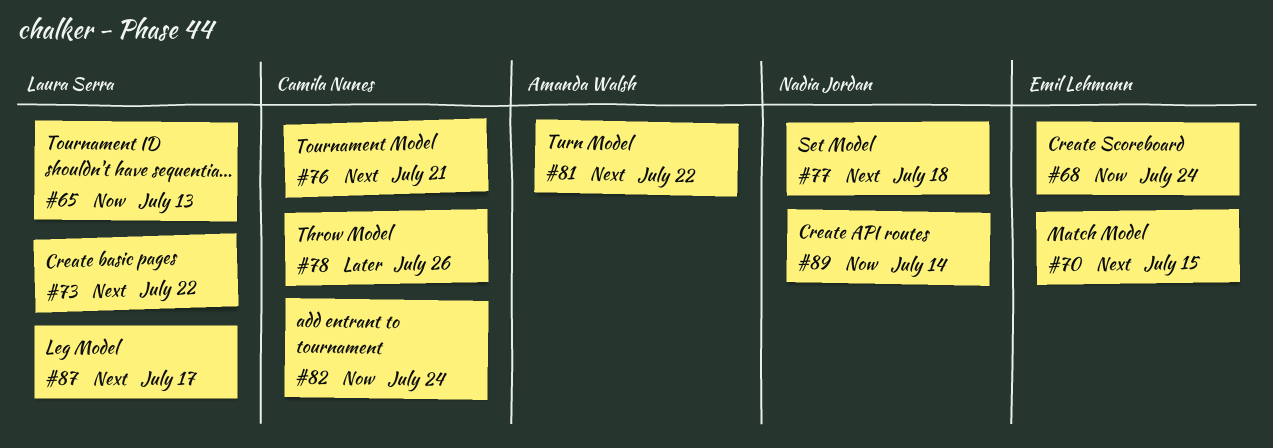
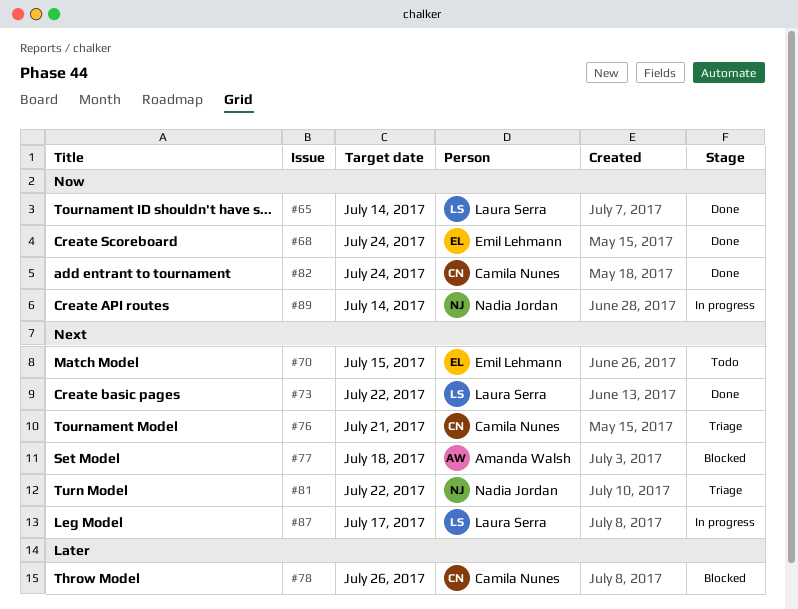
#65, due: Jul 13 -> Jul 14
#77, owner: Nadia Jordan -> Amanda Walsh
#81, owner: Amanda Walsh -> Nadia Jordan

